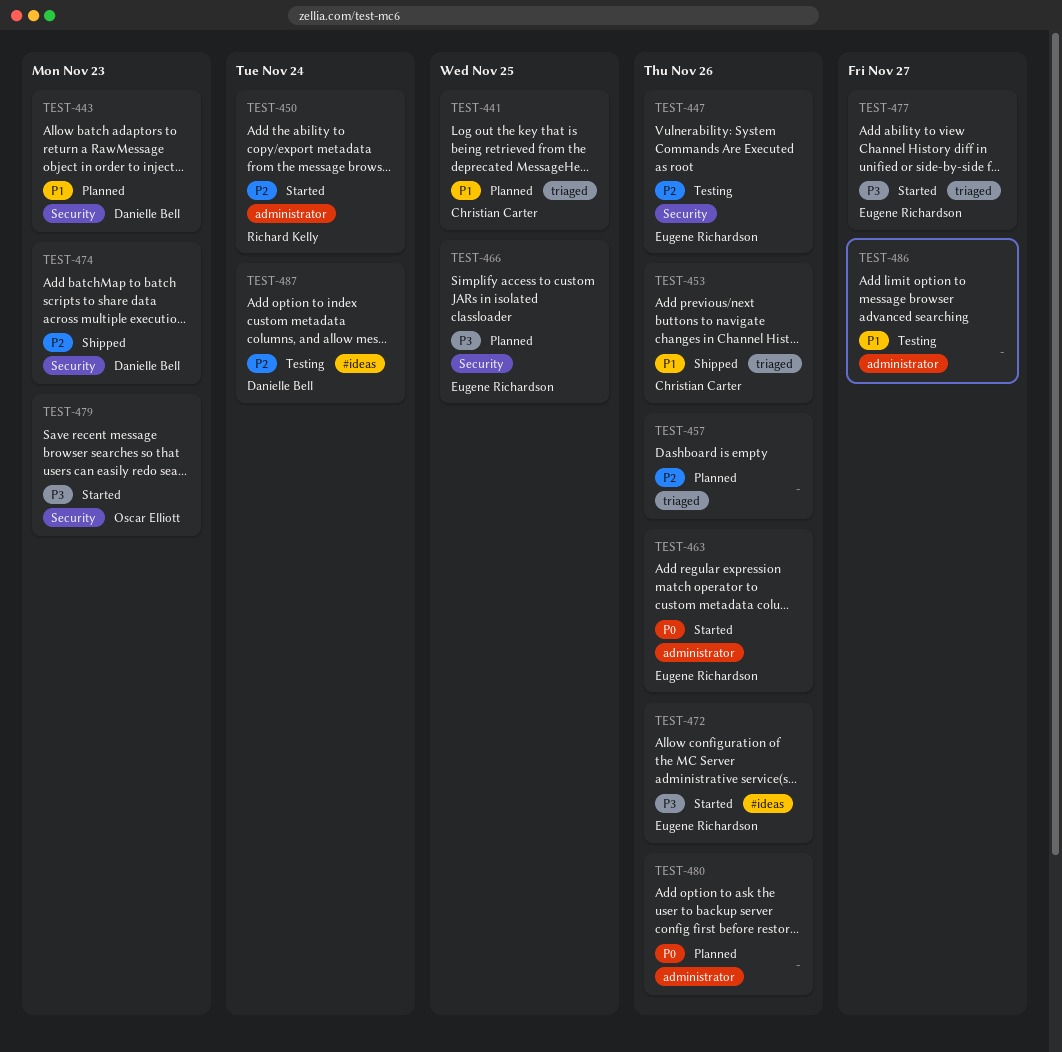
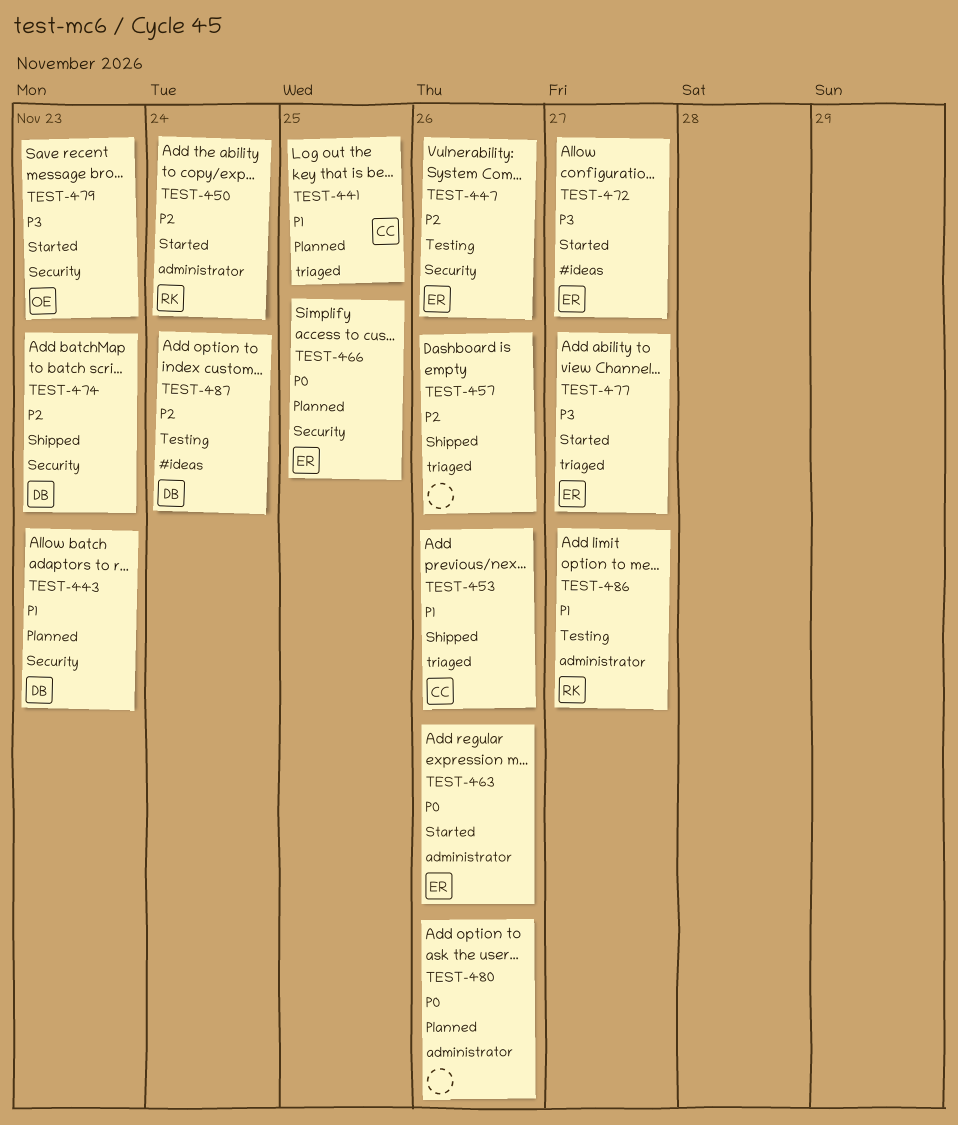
TEST-457, status: Planned -> Shipped
TEST-466, priority: P3 -> P0
TEST-472, due: Nov 26 -> Nov 27
TEST-486, owner: none -> Richard Kelly

